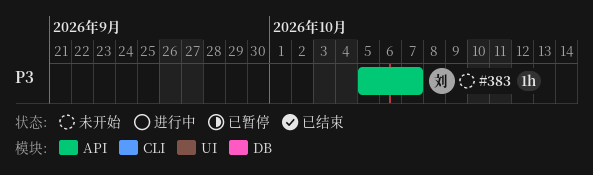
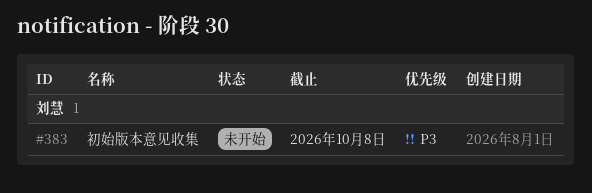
#383, due: Oct 7 -> Oct 8

